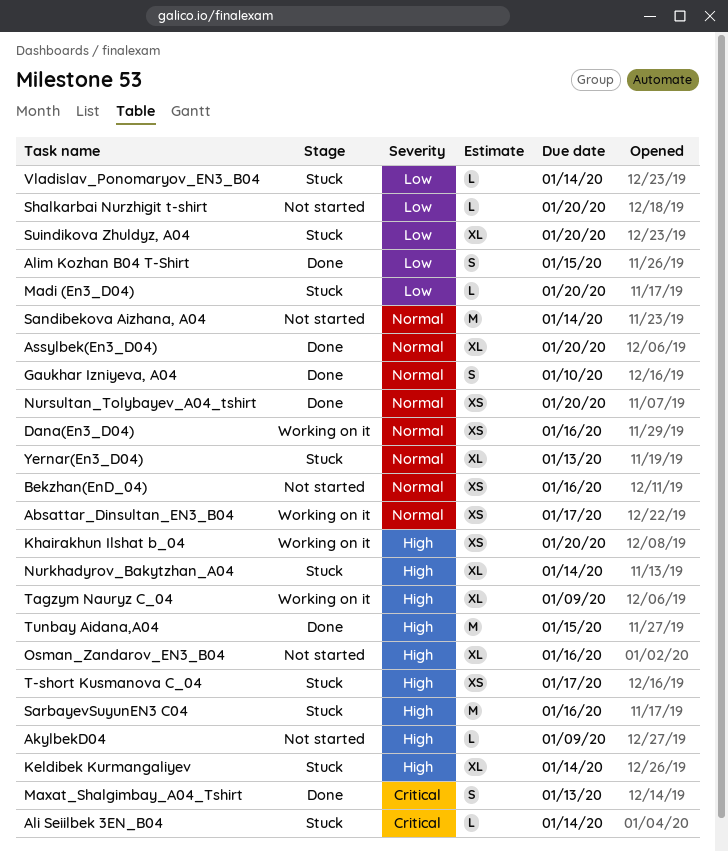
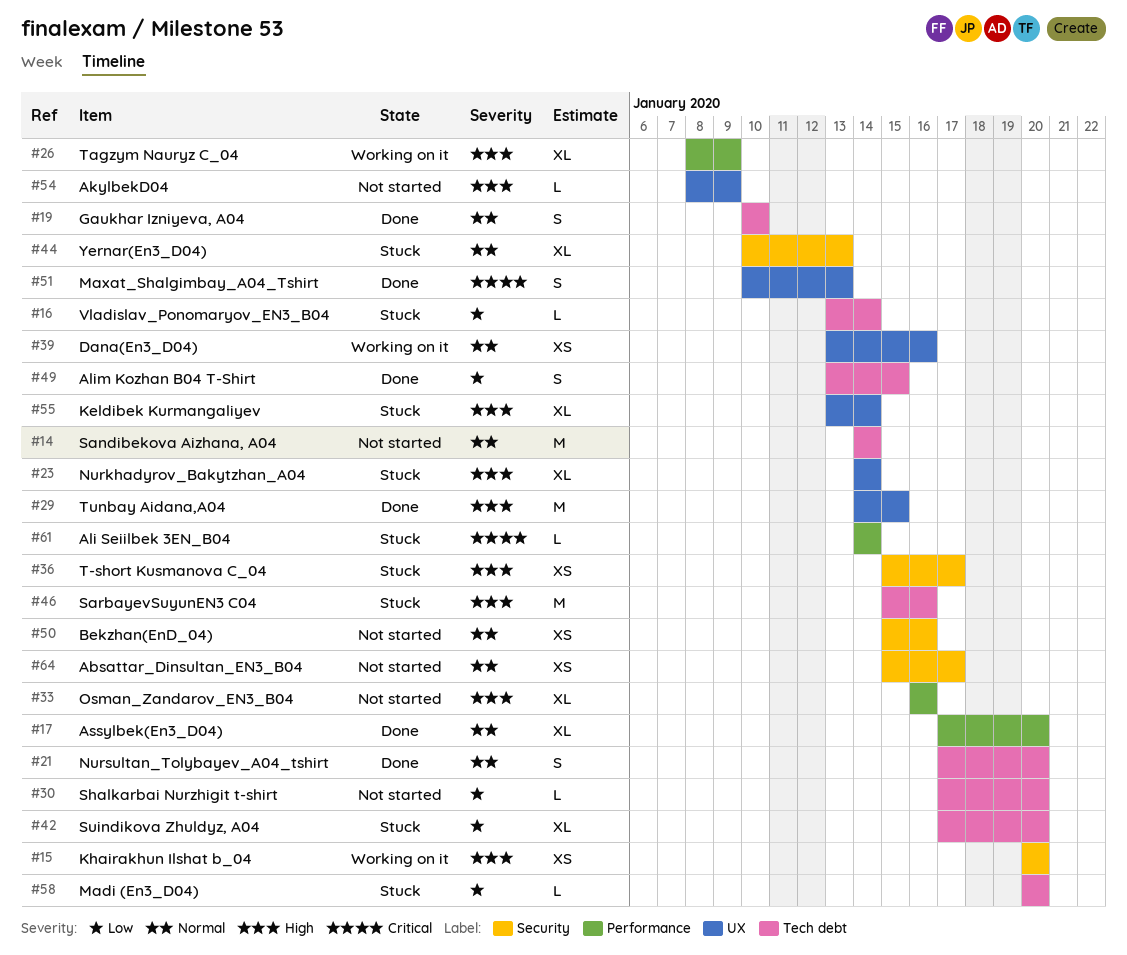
Absattar_Dinsultan_EN3_B04, status: Working on it -> Not started
Nursultan_Tolybayev_A04_tshirt, estimate: XS -> S

